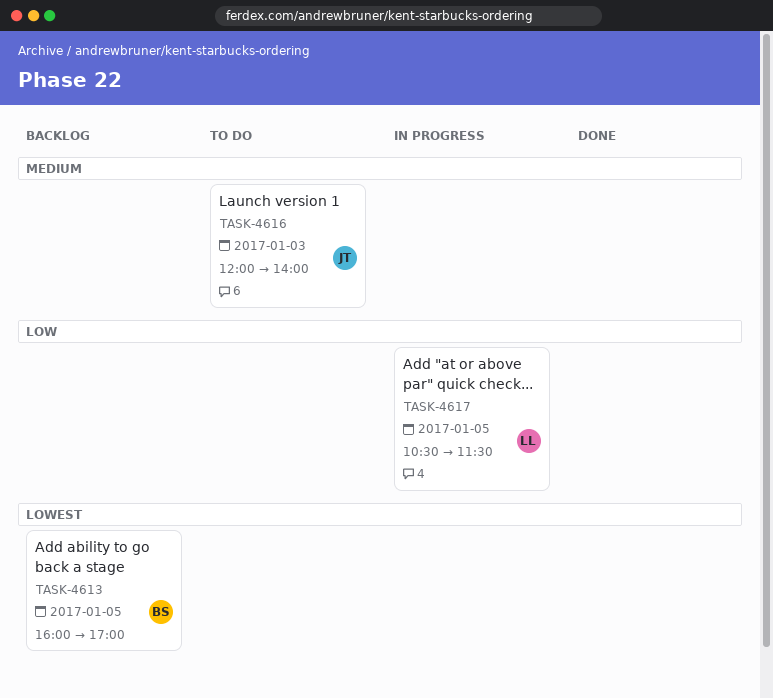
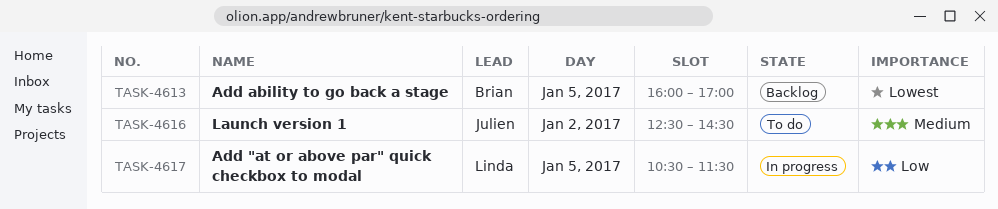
TASK-4616, day: Jan 3 -> Jan 2
TASK-4616, begins: 12:00 -> 12:30
TASK-4616, ends: 14:00 -> 14:30

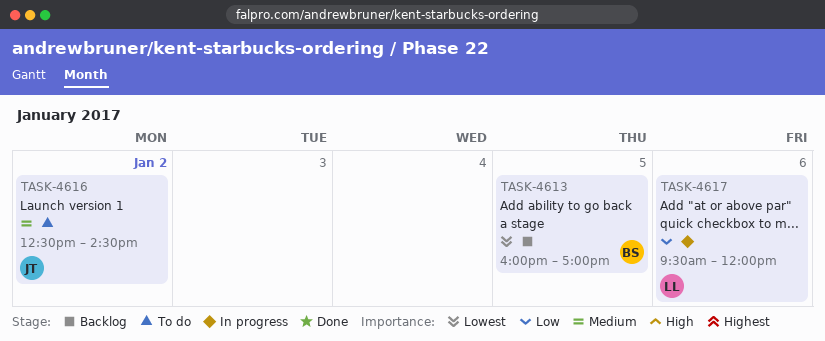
TASK-4617, day: Jan 5 -> Jan 6
TASK-4617, begins: 10:30 -> 09:30
TASK-4617, ends: 11:30 -> 12:00

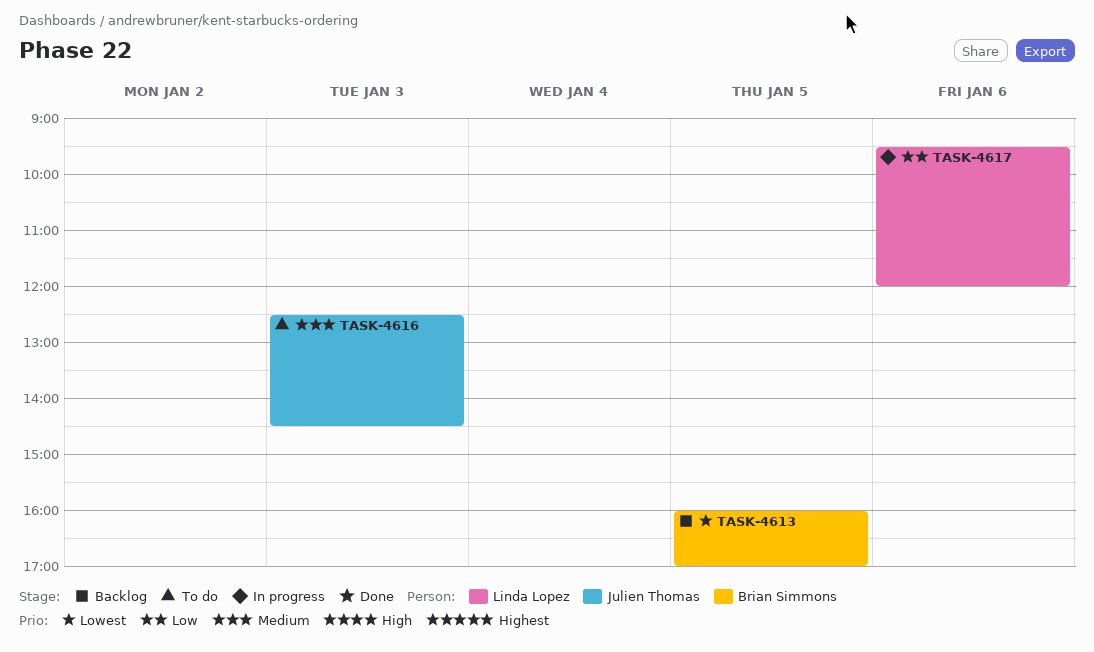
TASK-4616, day: Jan 2 -> Jan 3

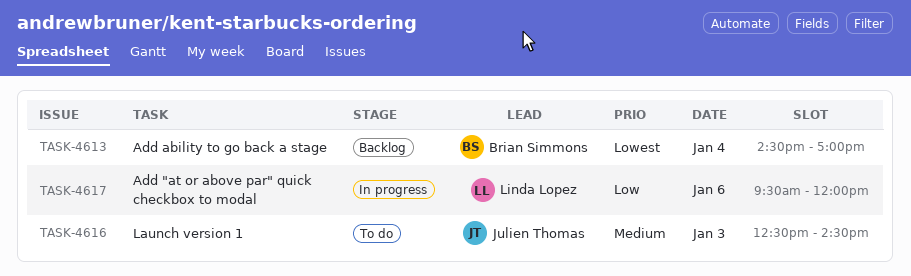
TASK-4613, day: Jan 5 -> Jan 4
TASK-4613, begins: 16:00 -> 14:30

